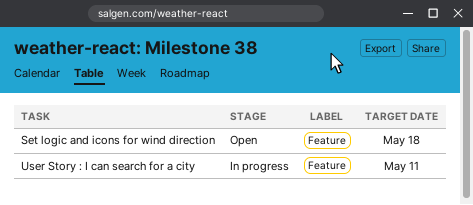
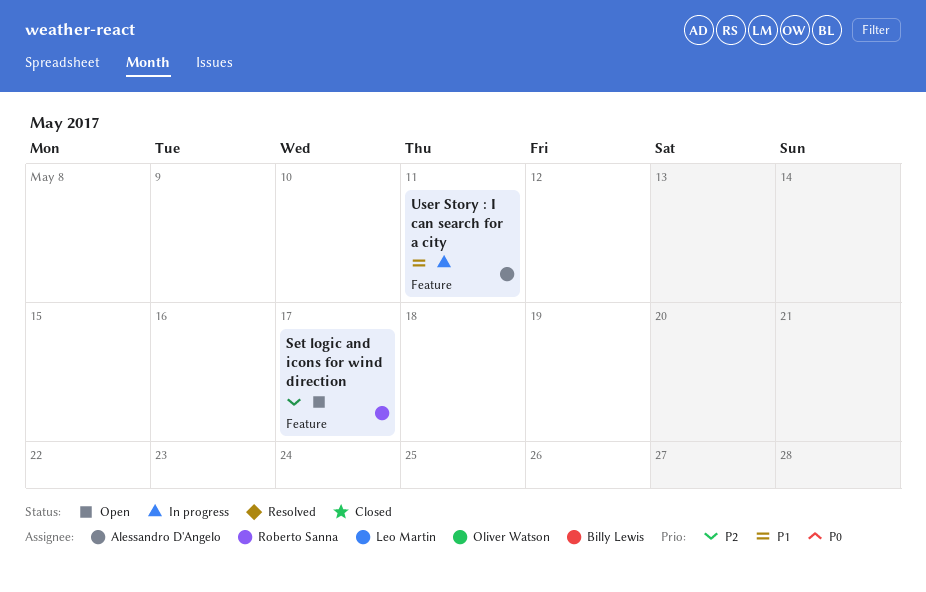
Set logic and icons for wind direction, due: May 18 -> May 17

